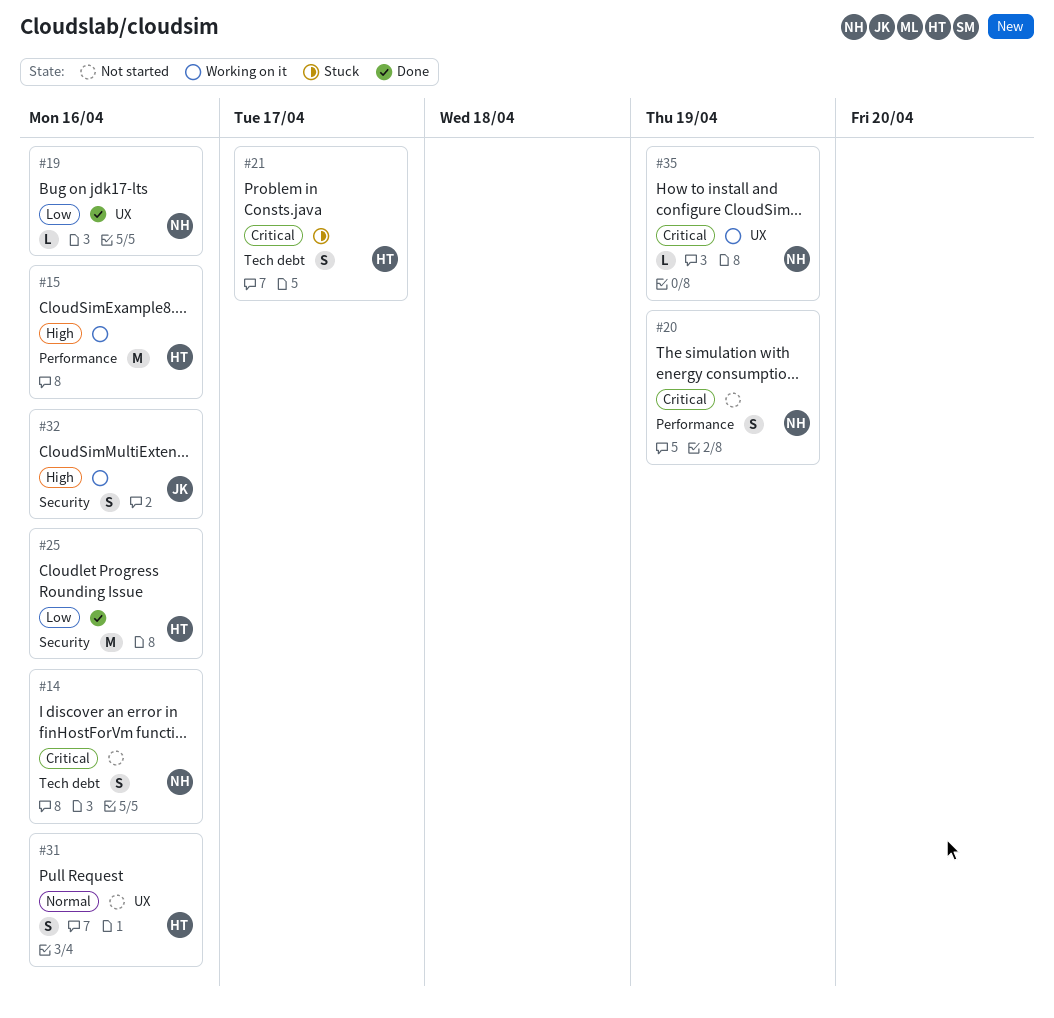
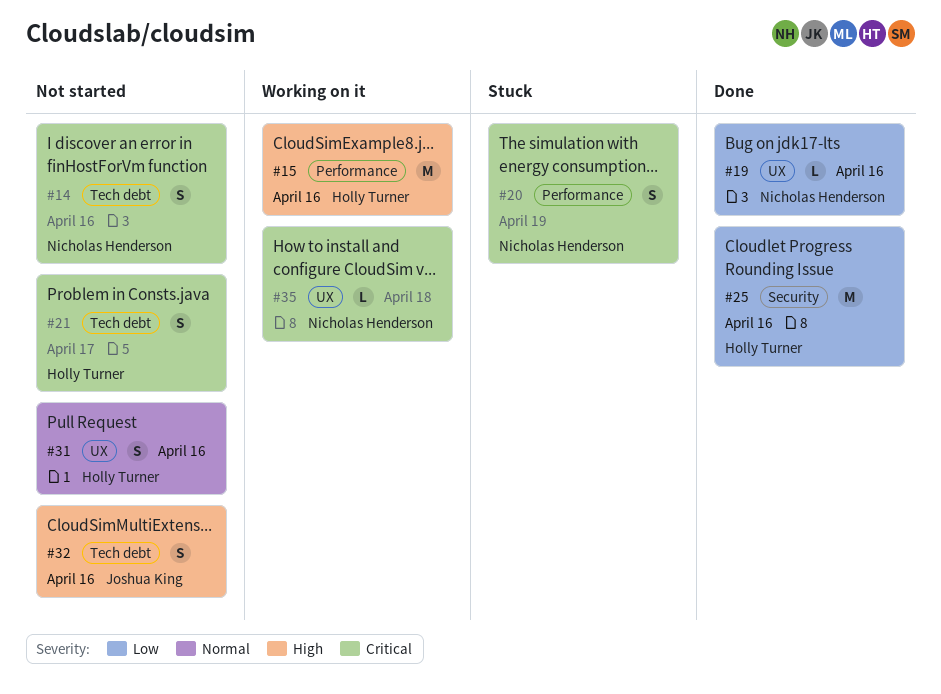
#20, status: Not started -> Stuck
#21, status: Stuck -> Not started
#32, status: Working on it -> Not started
#32, label: Security -> Tech debt
#35, due: Apr 19 -> Apr 18

